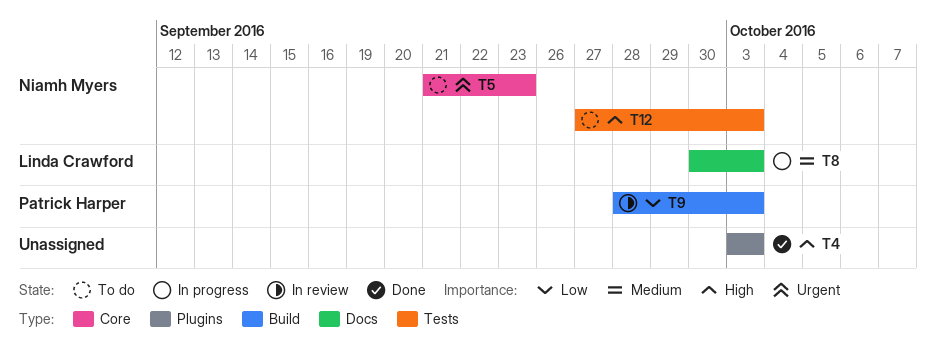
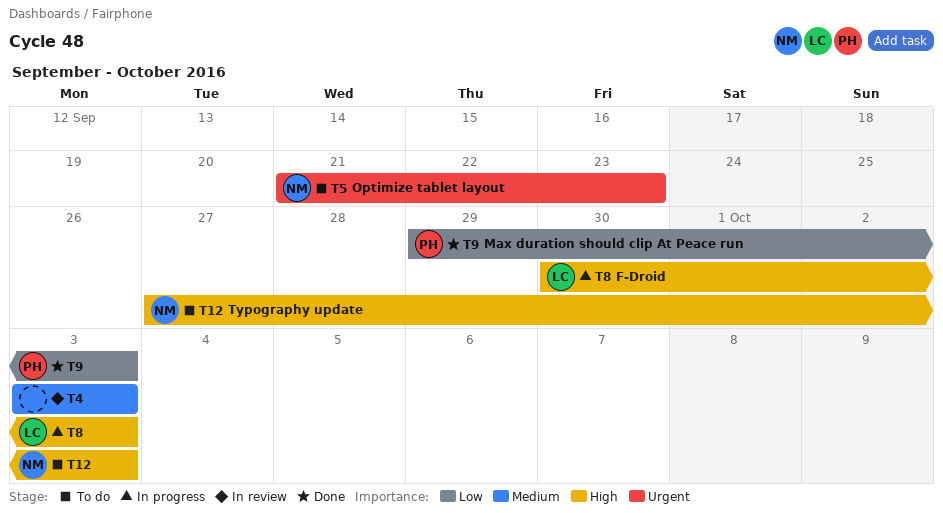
T4, status: Done -> In review
T4, priority: High -> Medium
T8, priority: Medium -> High
T9, status: In review -> Done
T9, start: Sep 28 -> Sep 29

